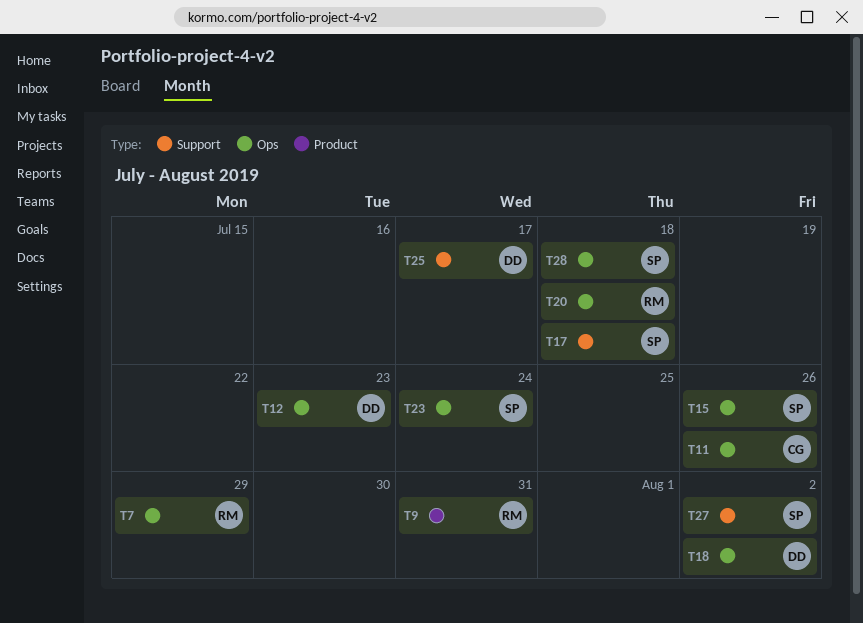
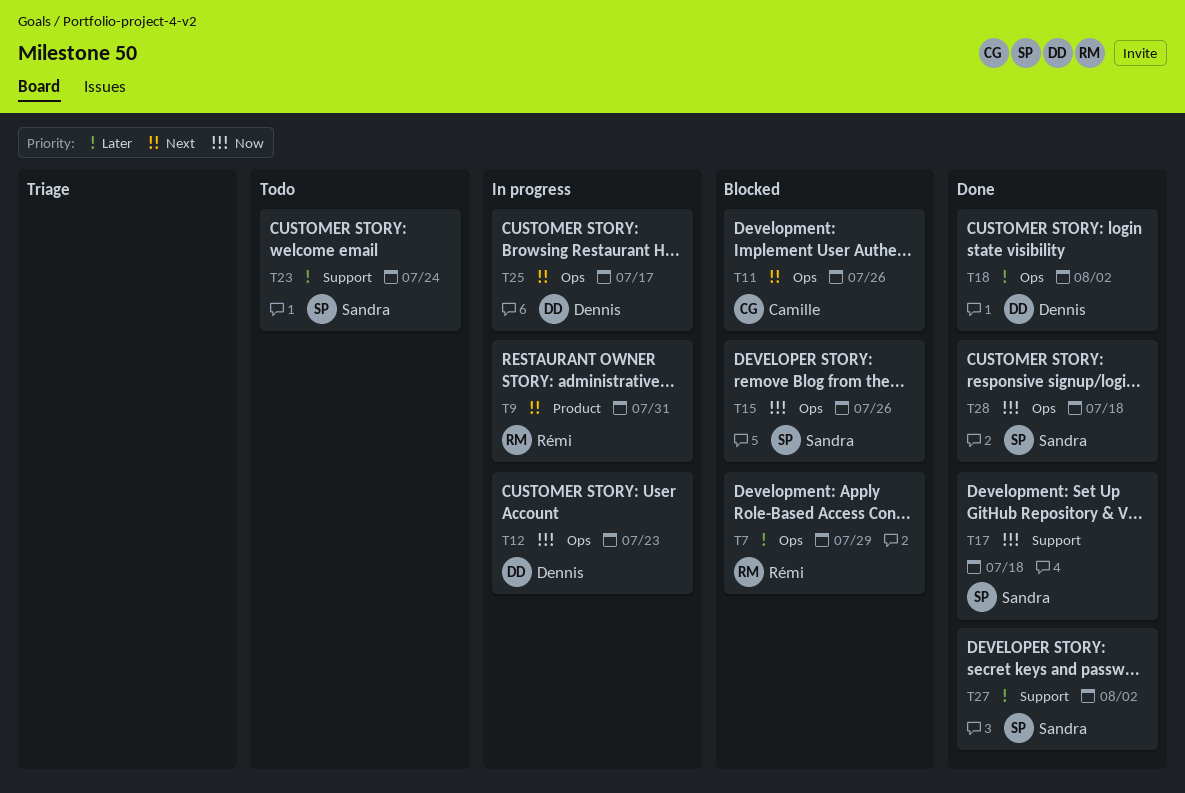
T20: present -> none
T23, label: Ops -> Support
T25, label: Support -> Ops

